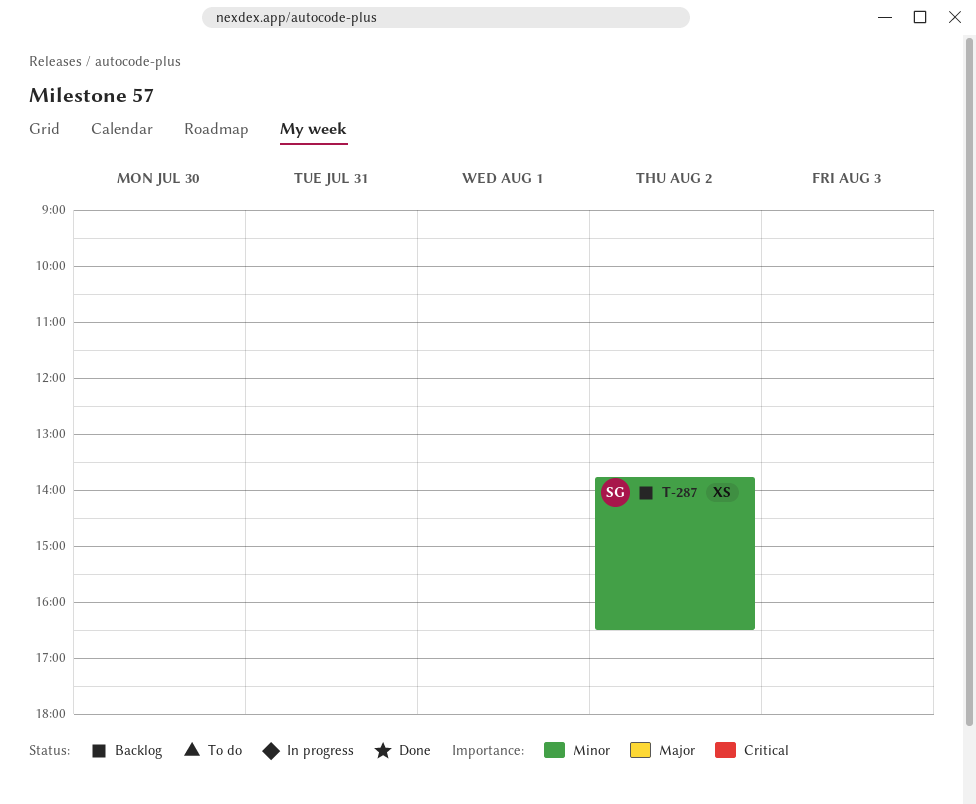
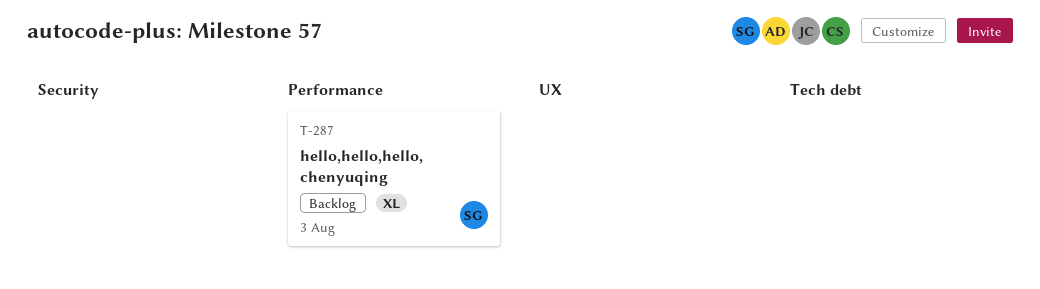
T-287, estimate: XS -> XL
T-287, day: Aug 2 -> Aug 3

